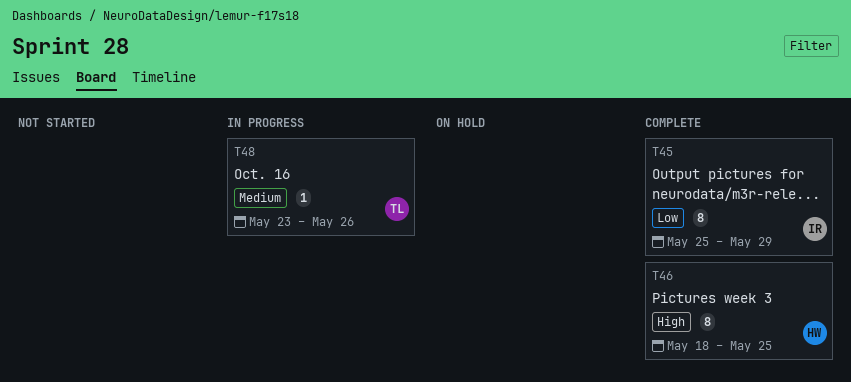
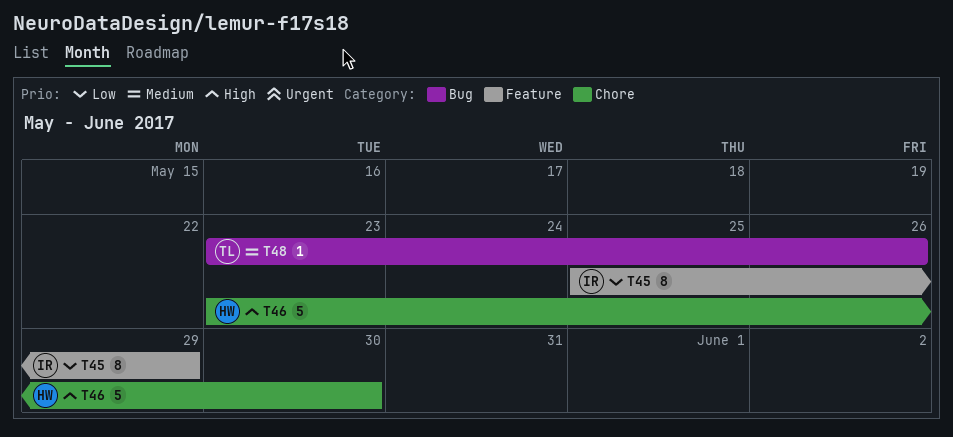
T46, estimate: 8 -> 5
T46, start: May 18 -> May 23
T46, due: May 25 -> May 30

